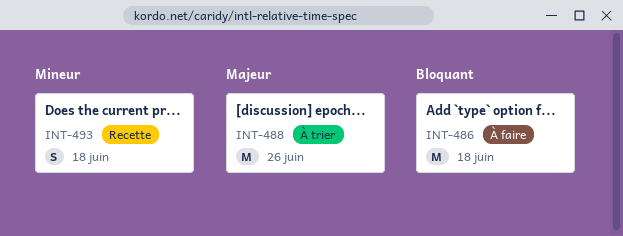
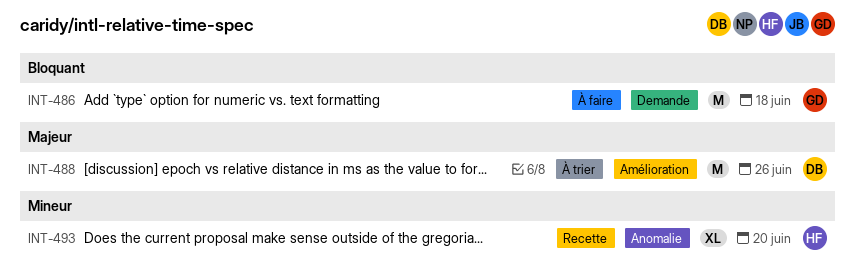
INT-493, estimate: S -> XL
INT-493, due: Jun 18 -> Jun 20

